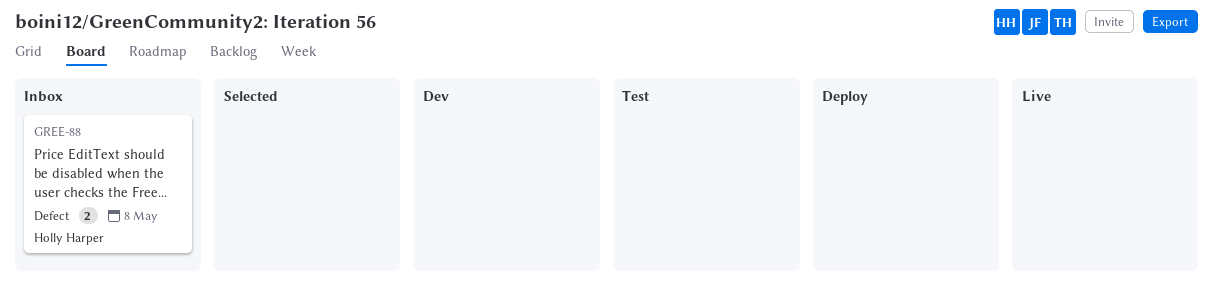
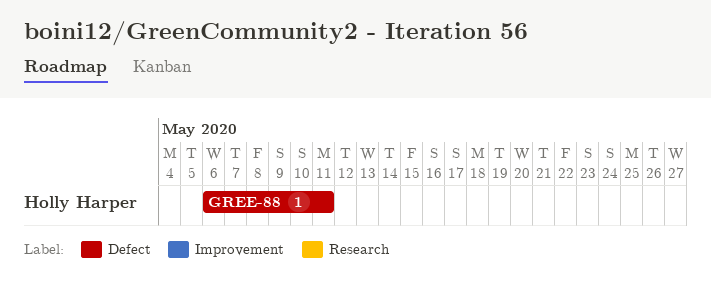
GREE-88, estimate: 2 -> 1
GREE-88, due: May 8 -> May 11

